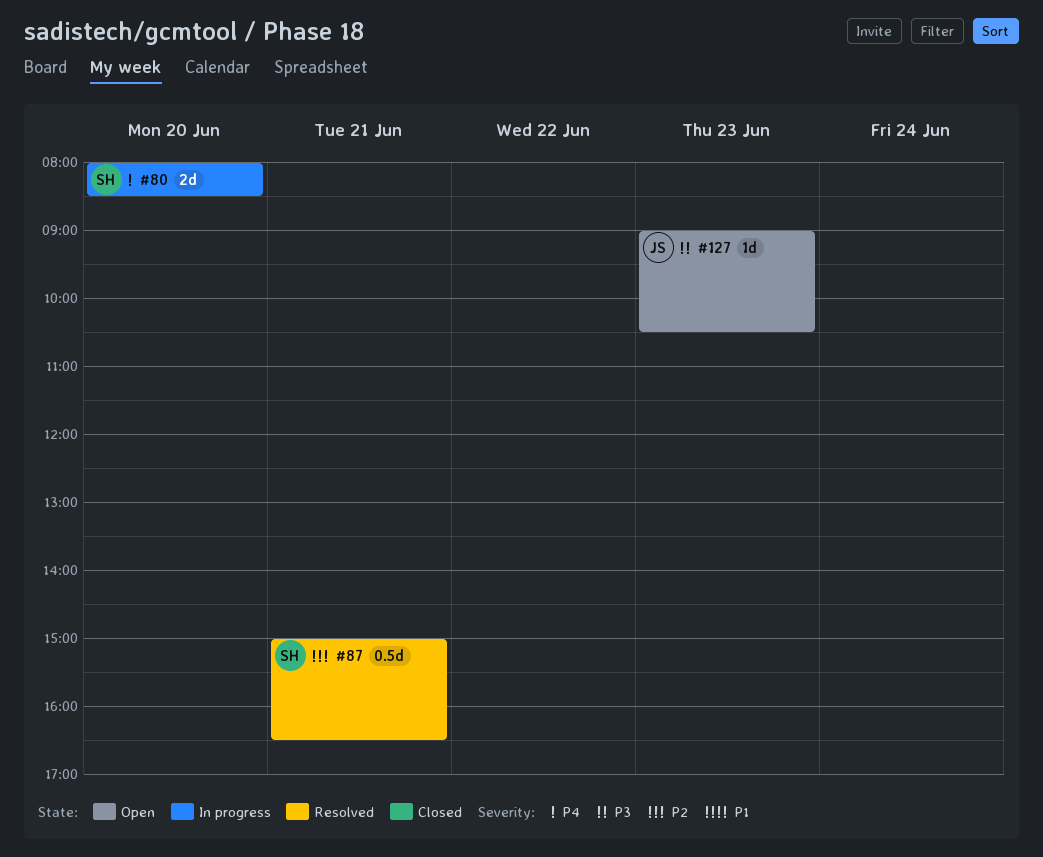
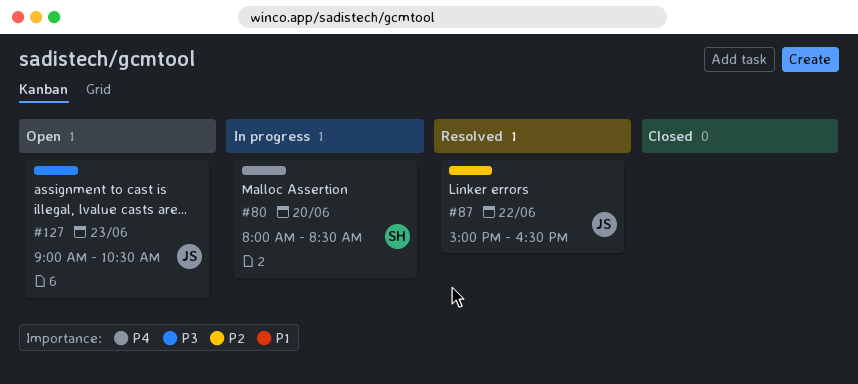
#87, owner: SH -> JS
#87, day: Jun 21 -> Jun 22

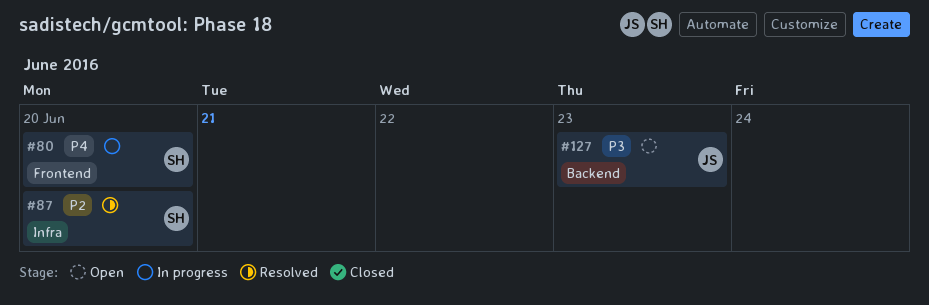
#87, owner: JS -> SH
#87, day: Jun 22 -> Jun 20

